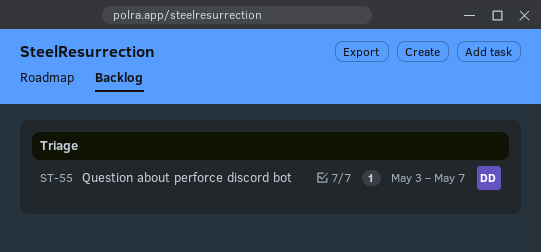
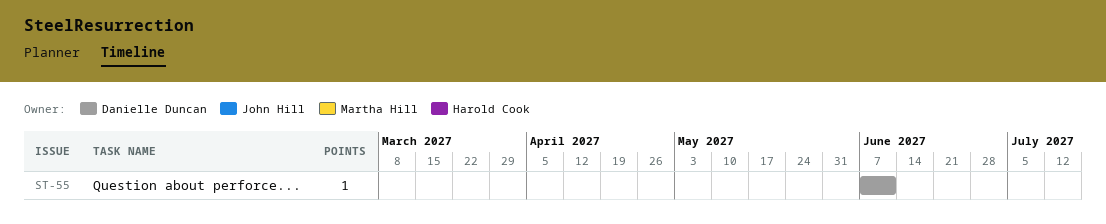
ST-55, start: May 3 -> Jun 7
ST-55, due: May 7 -> Jun 11

